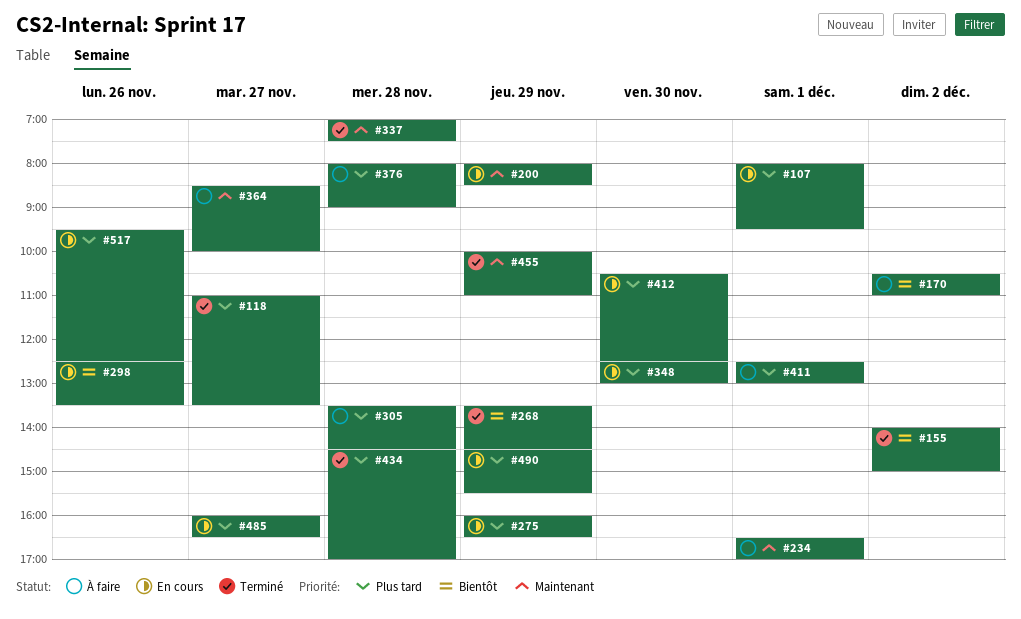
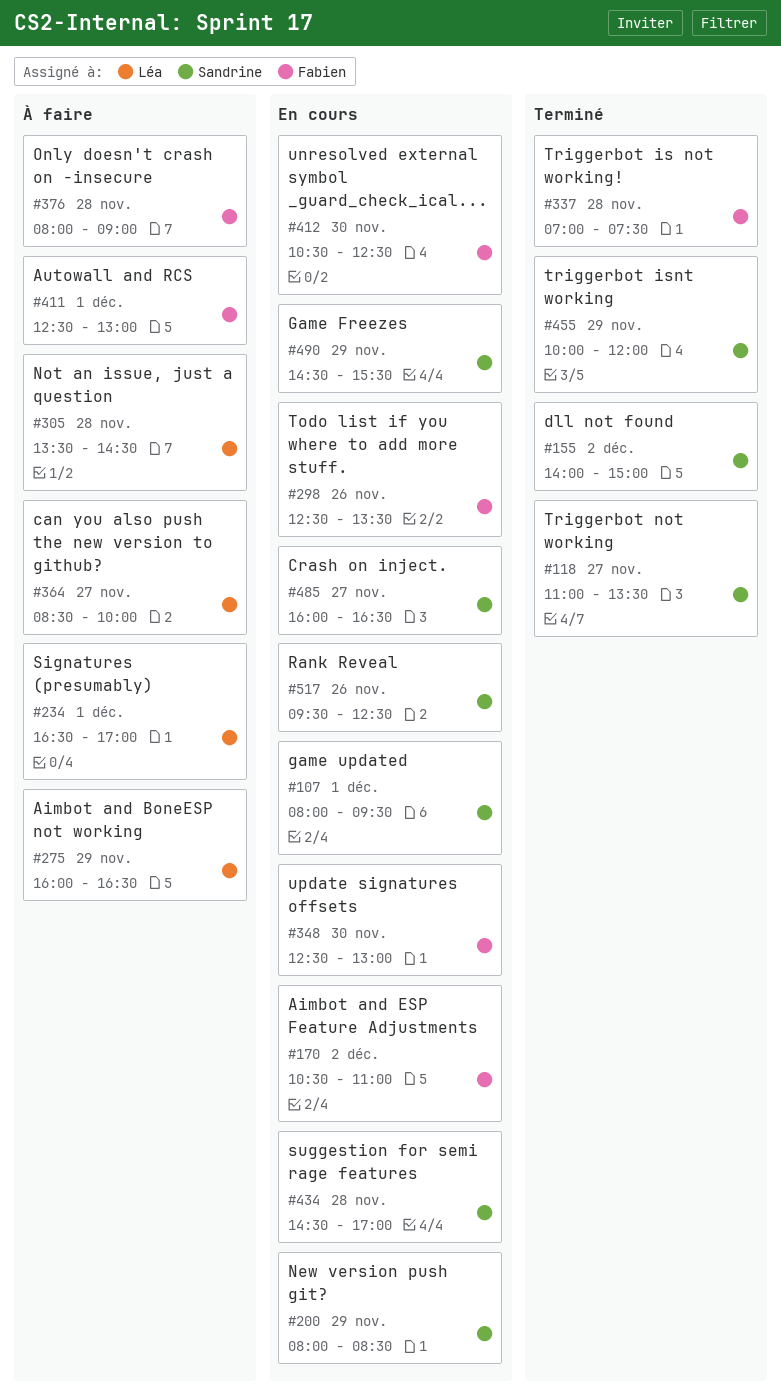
#170, status: À faire -> En cours
#268: present -> none
#275, status: En cours -> À faire
#434, status: Terminé -> En cours
#455, ends: 11:00 -> 12:00

